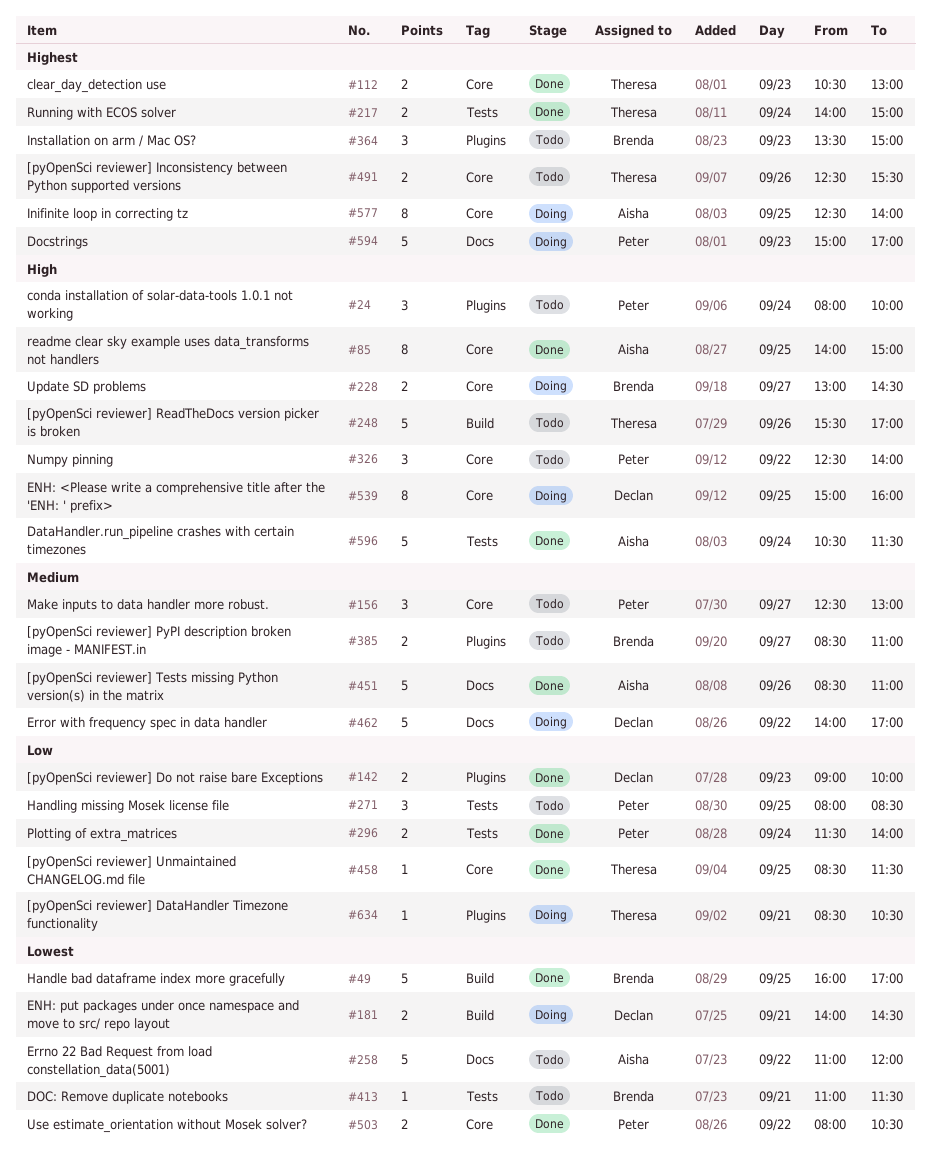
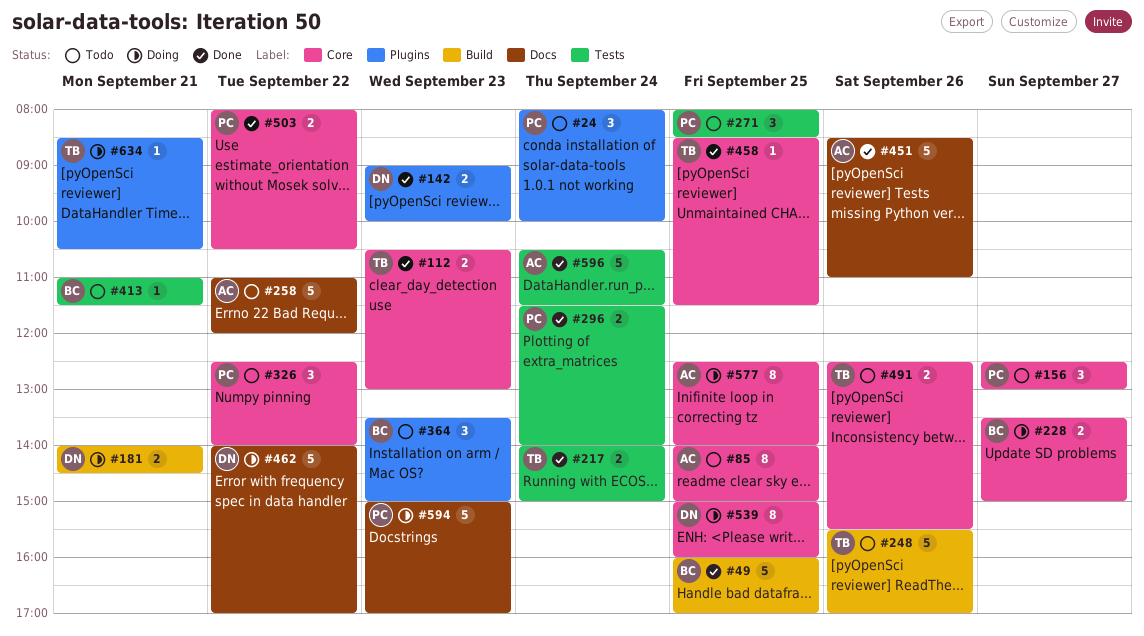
#85, status: Done -> Todo
#228, begins: 13:00 -> 13:30
#228, ends: 14:30 -> 15:00
#385: present -> none

